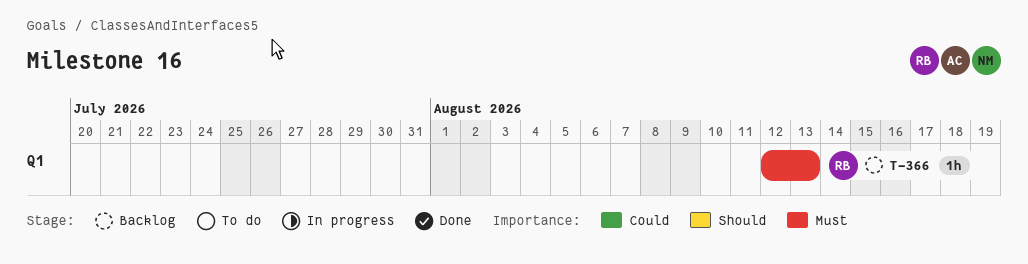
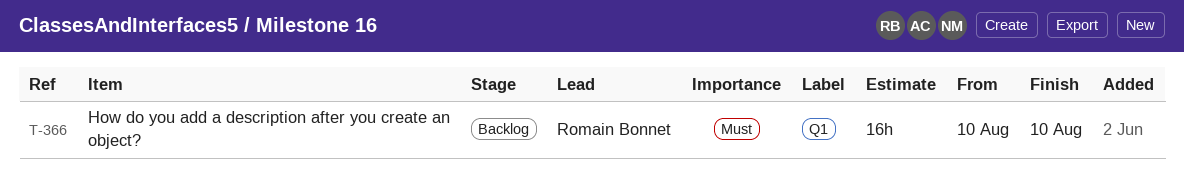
T-366, estimate: 1h -> 16h
T-366, start: Aug 12 -> Aug 10
T-366, due: Aug 13 -> Aug 10

